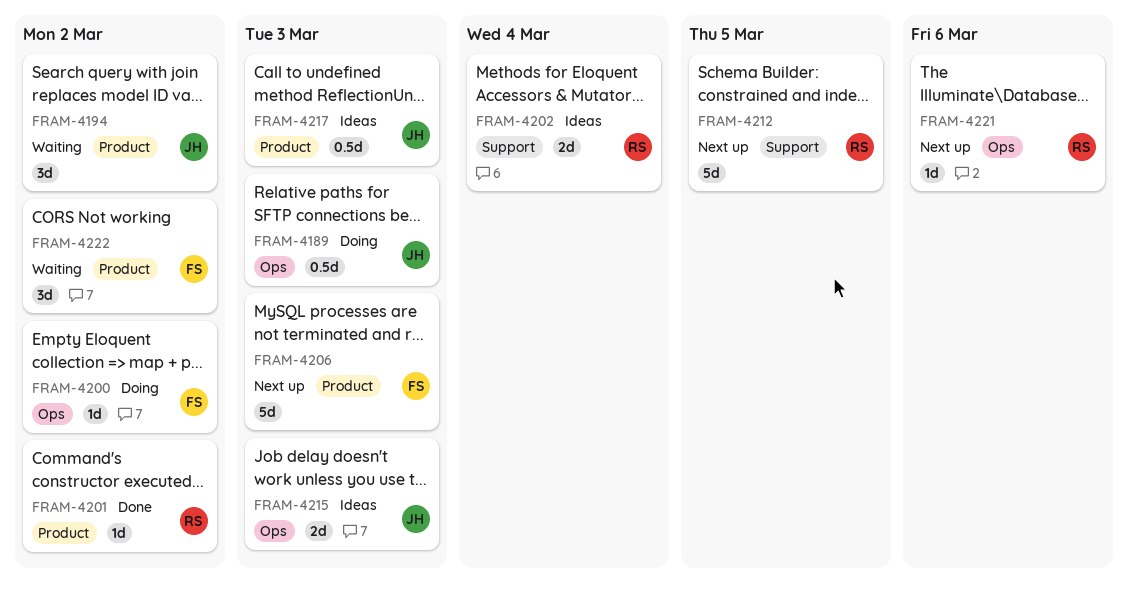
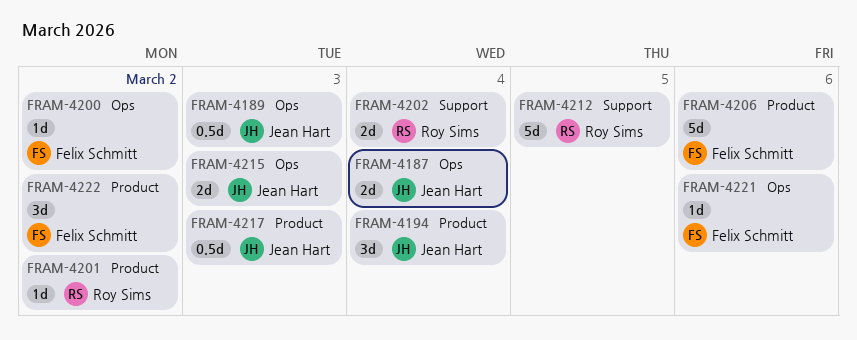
FRAM-4187: none -> present
FRAM-4194, due: Mar 2 -> Mar 4
FRAM-4206, due: Mar 3 -> Mar 6
FRAM-4221, owner: Roy Sims -> Felix Schmitt

